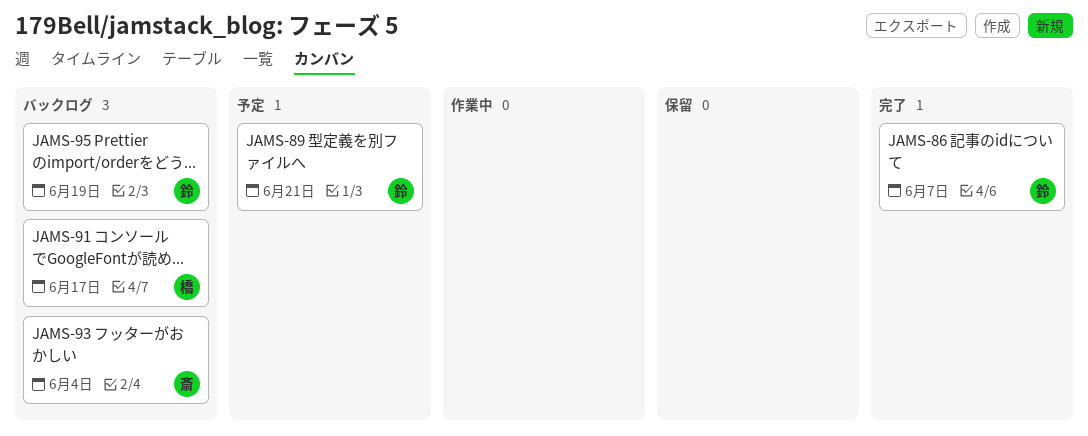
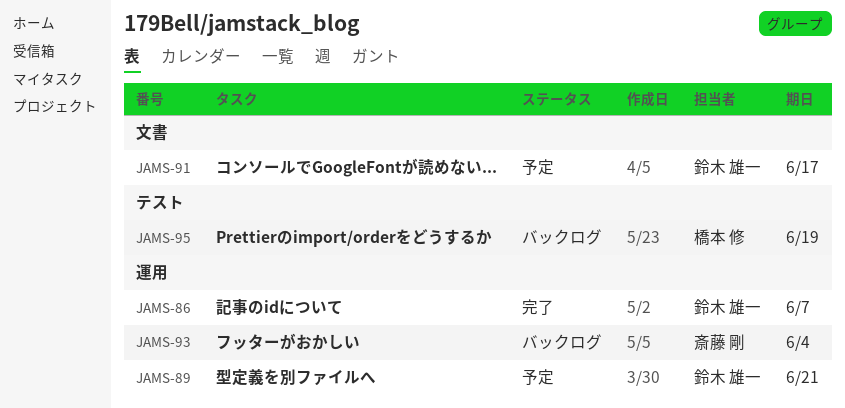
JAMS-91, status: バックログ -> 予定
JAMS-91, owner: 橋本 修 -> 鈴木 雄一
JAMS-95, owner: 鈴木 雄一 -> 橋本 修

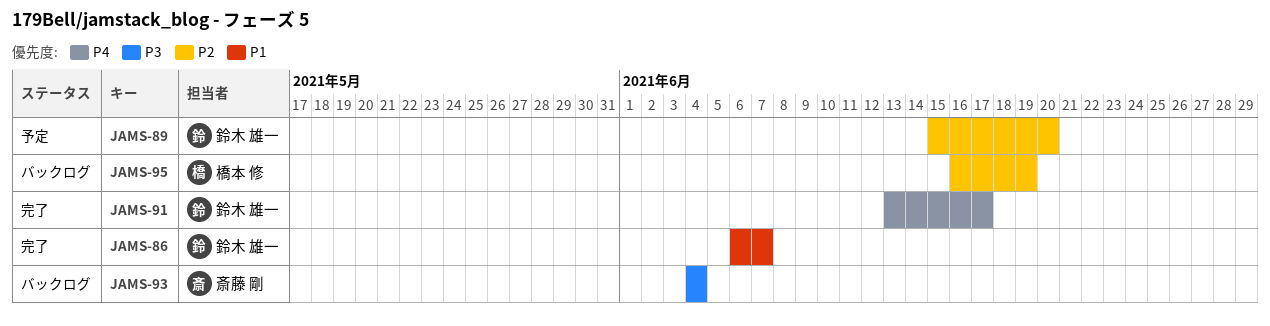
JAMS-89, due: Jun 21 -> Jun 20
JAMS-91, status: 予定 -> 完了

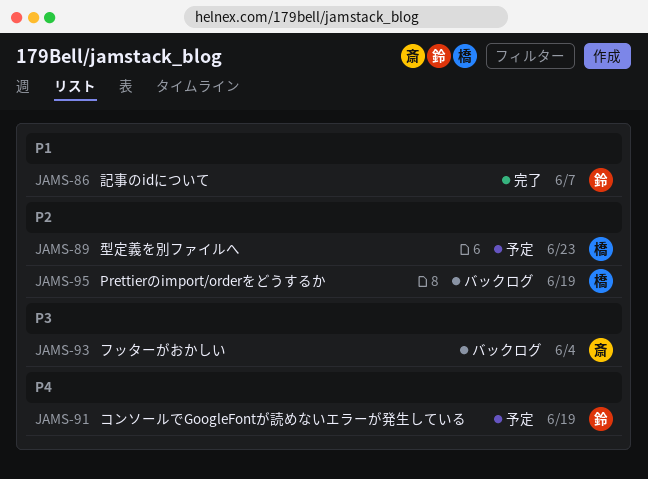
JAMS-89, owner: 鈴木 雄一 -> 橋本 修
JAMS-89, due: Jun 20 -> Jun 23
JAMS-91, status: 完了 -> 予定
JAMS-91, due: Jun 17 -> Jun 19

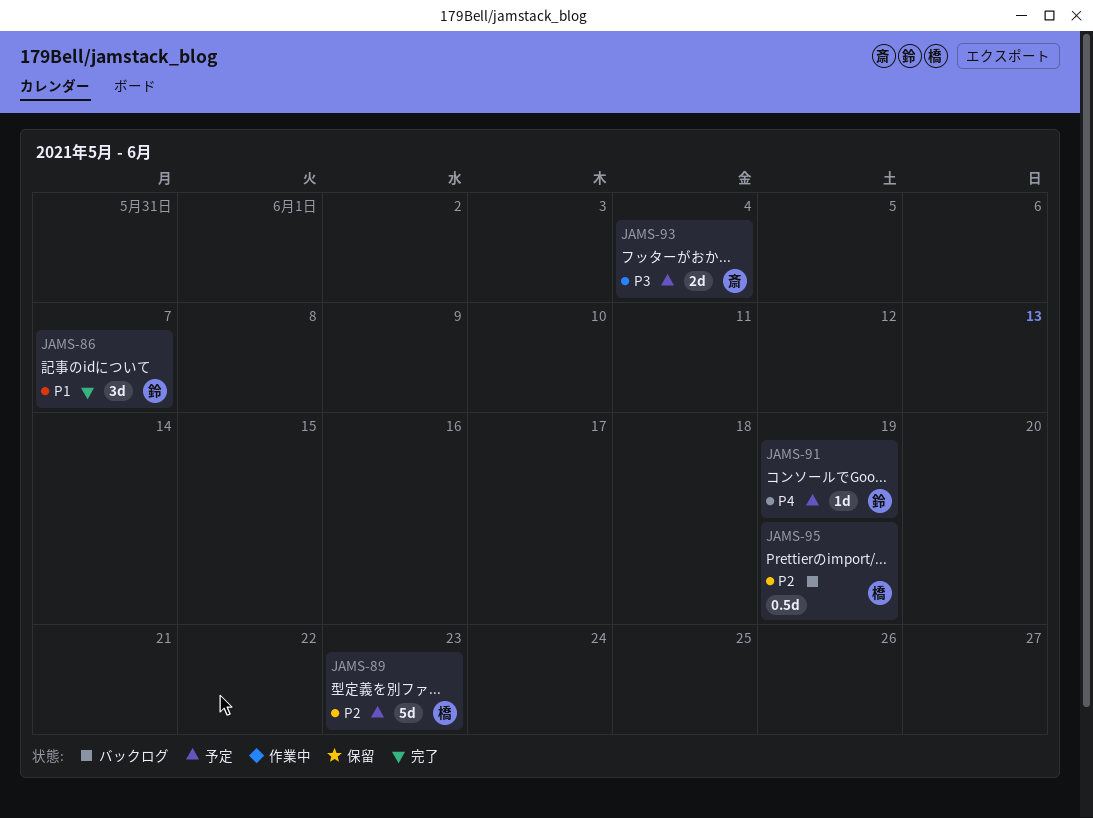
JAMS-93, status: バックログ -> 予定

